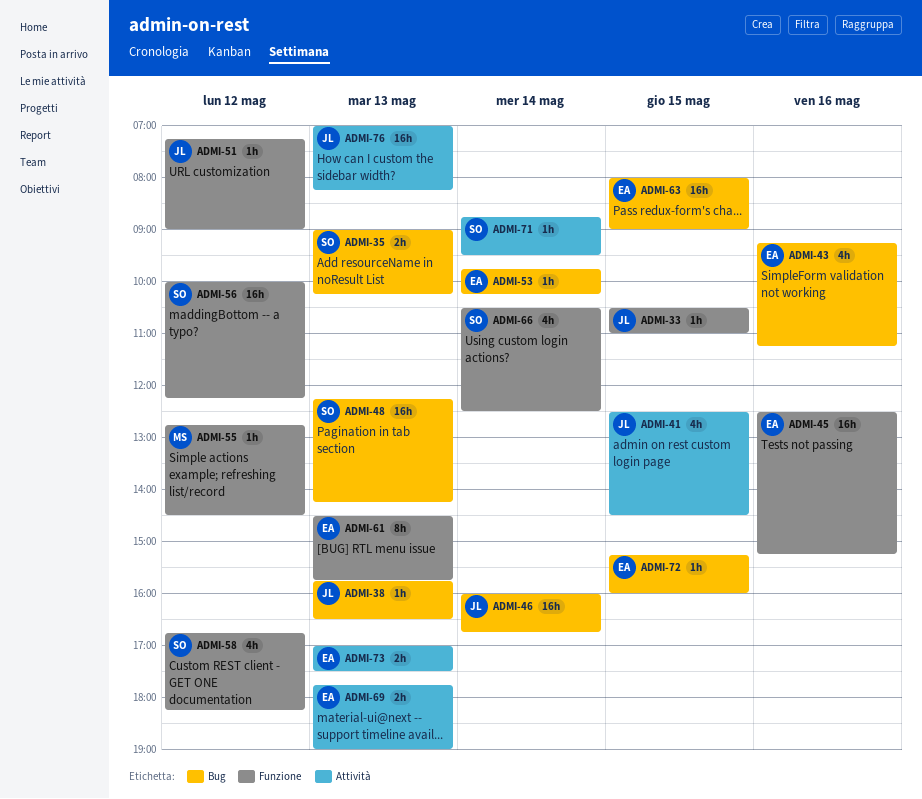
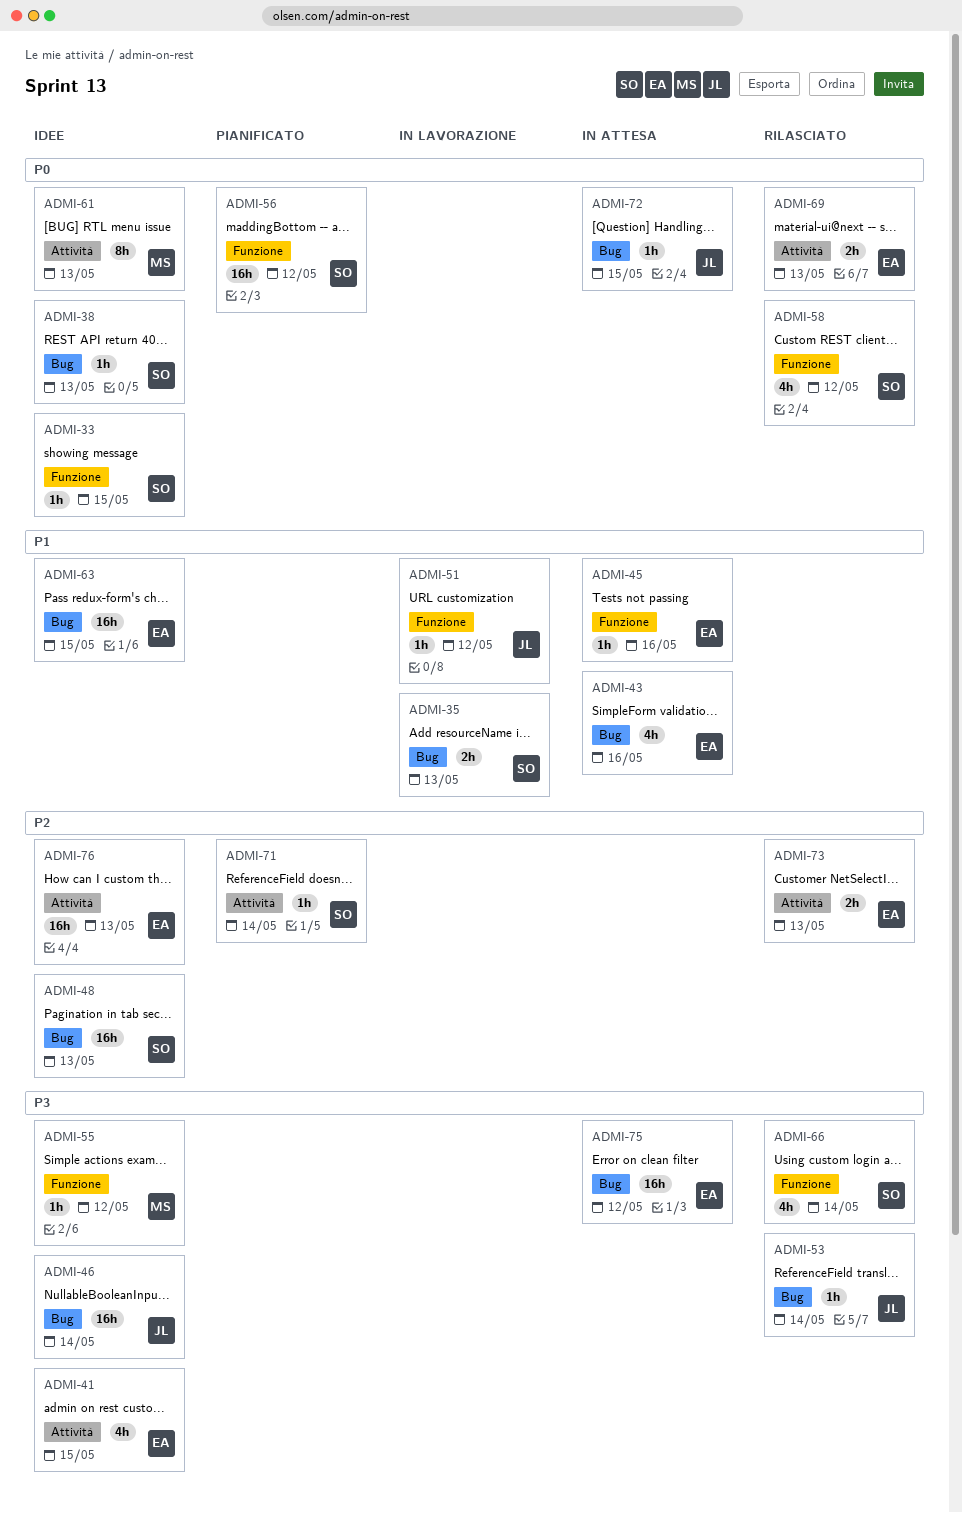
ADMI-33, owner: JL -> SO
ADMI-38, owner: JL -> SO
ADMI-41, owner: JL -> EA
ADMI-45, estimate: 16h -> 1h
ADMI-53, owner: EA -> JL
ADMI-61, owner: EA -> MS
ADMI-61, label: Funzione -> Attività
ADMI-72, owner: EA -> JL
ADMI-75: none -> present
ADMI-76, owner: JL -> EA

